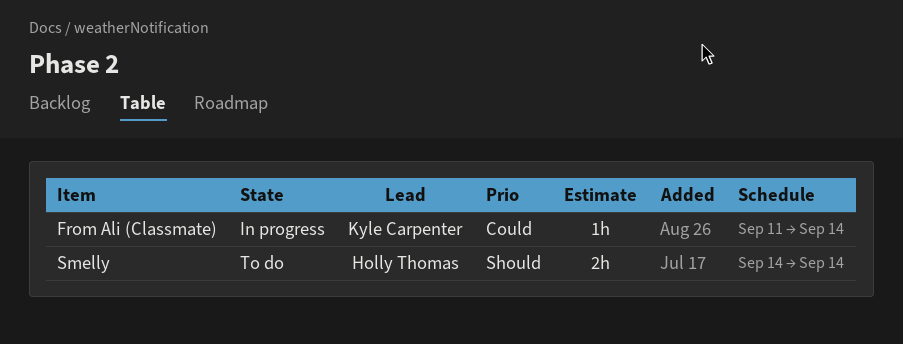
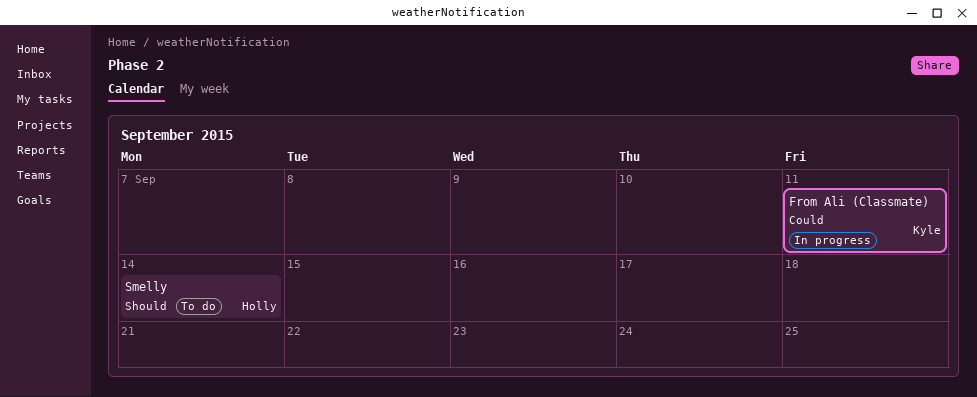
From Ali (Classmate), due: Sep 14 -> Sep 11

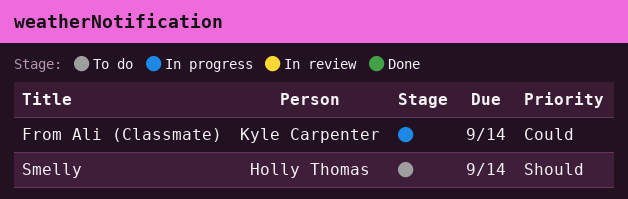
From Ali (Classmate), due: Sep 11 -> Sep 14

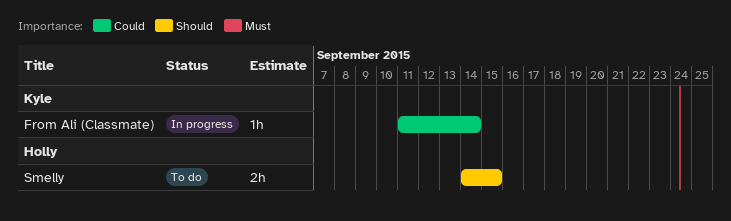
Smelly, due: Sep 14 -> Sep 15

